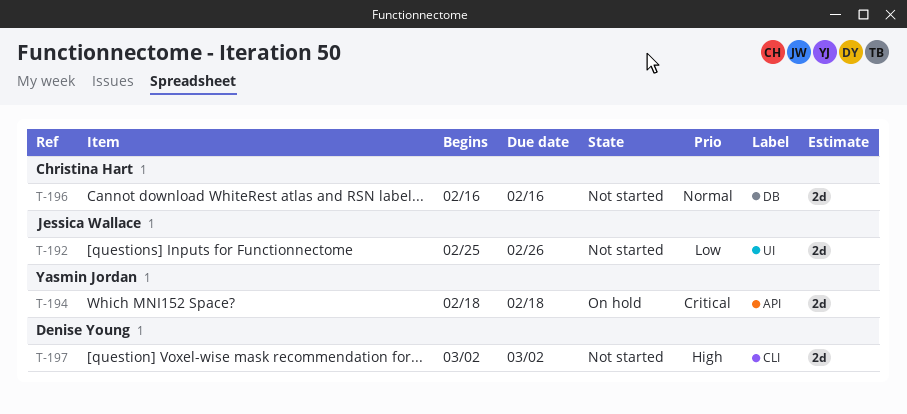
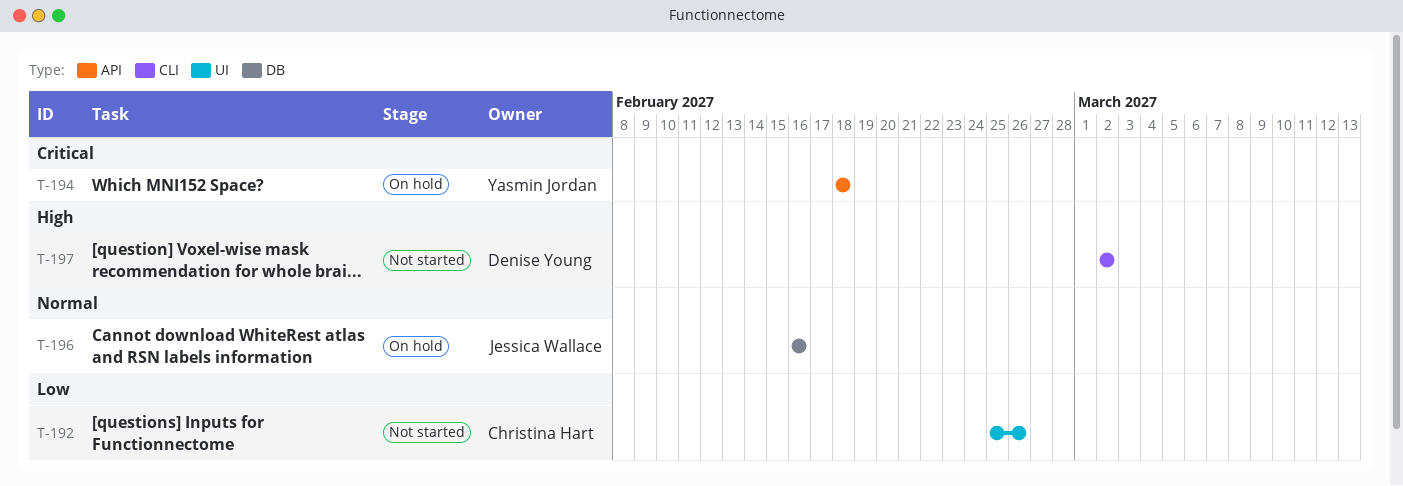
T-192, owner: Jessica Wallace -> Christina Hart
T-196, status: Not started -> On hold
T-196, owner: Christina Hart -> Jessica Wallace

